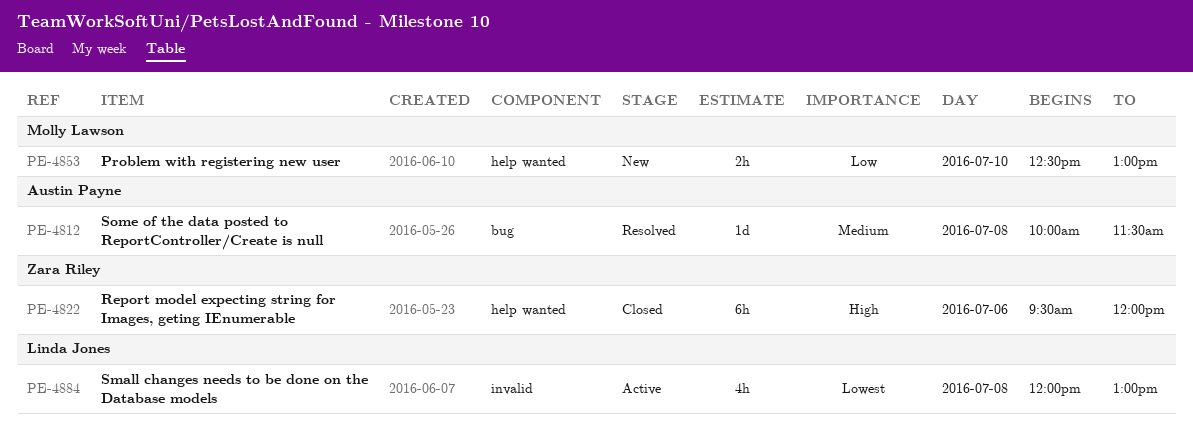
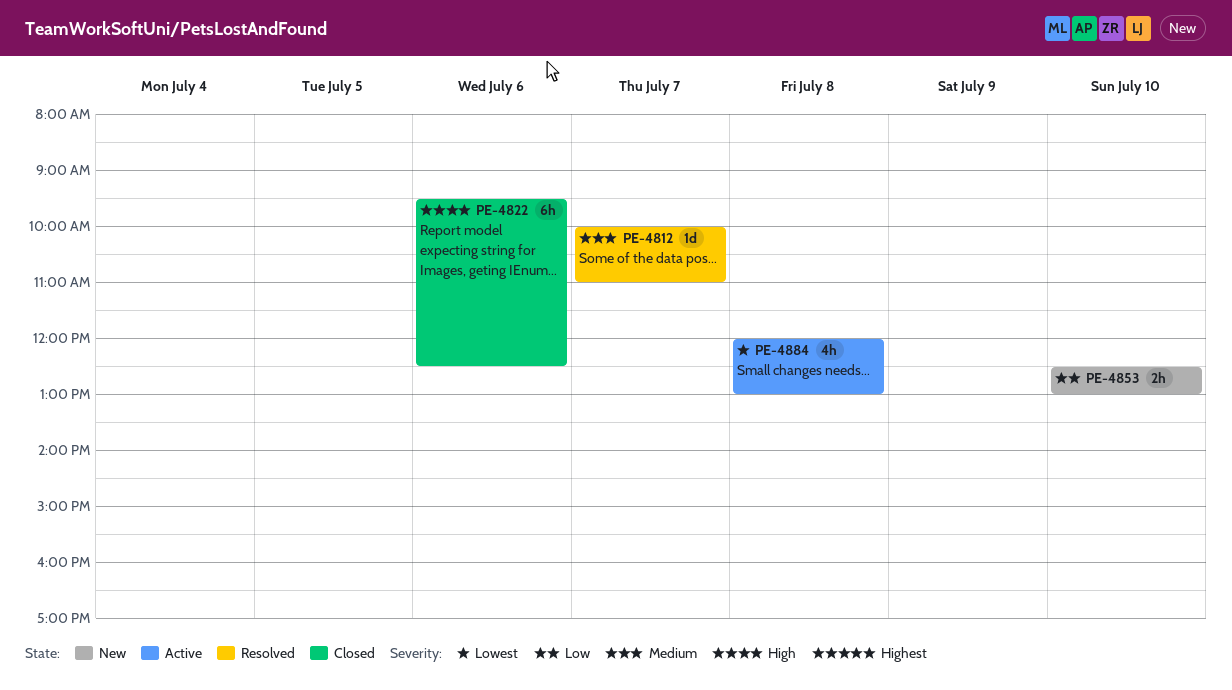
PE-4812, day: Jul 8 -> Jul 7
PE-4812, ends: 11:30 -> 11:00
PE-4822, ends: 12:00 -> 12:30

